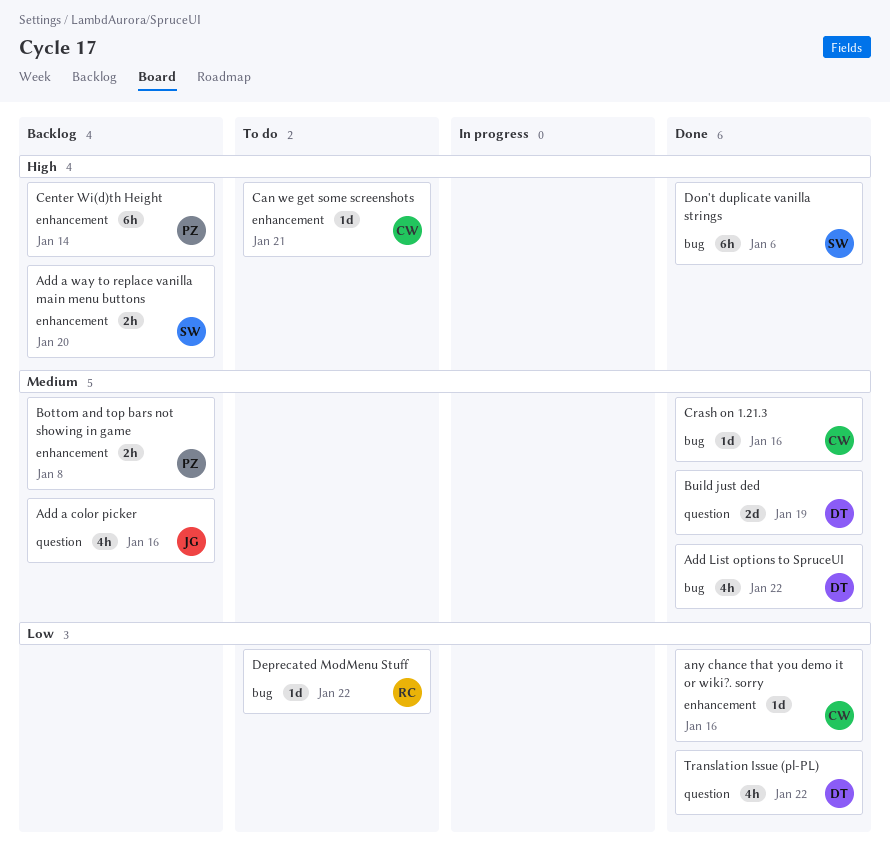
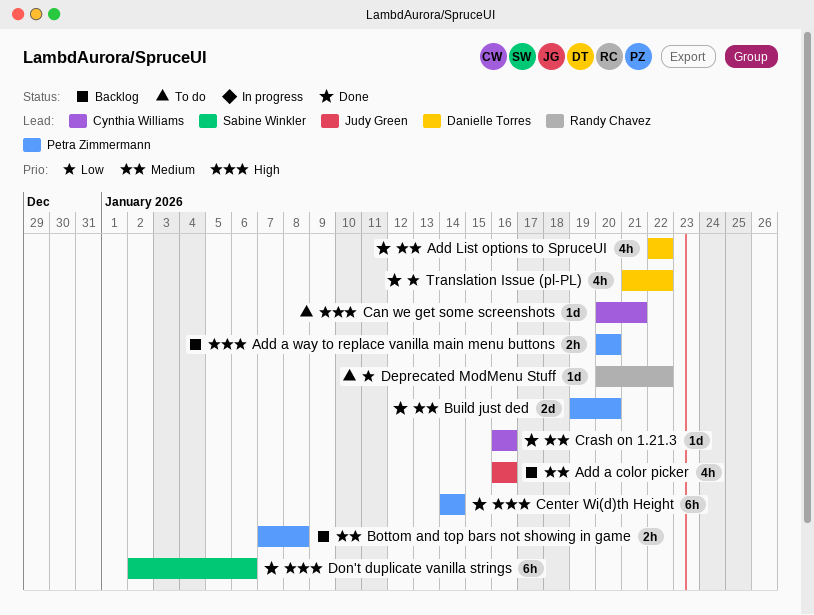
Add a way to replace vanilla main menu buttons, owner: Sabine Winkler -> Petra Zimmermann
any chance that you demo it or wiki?. sorry: present -> none
Build just ded, owner: Danielle Torres -> Petra Zimmermann
Build just ded, due: Jan 19 -> Jan 20
Center Wi(d)th Height, status: Backlog -> Done

